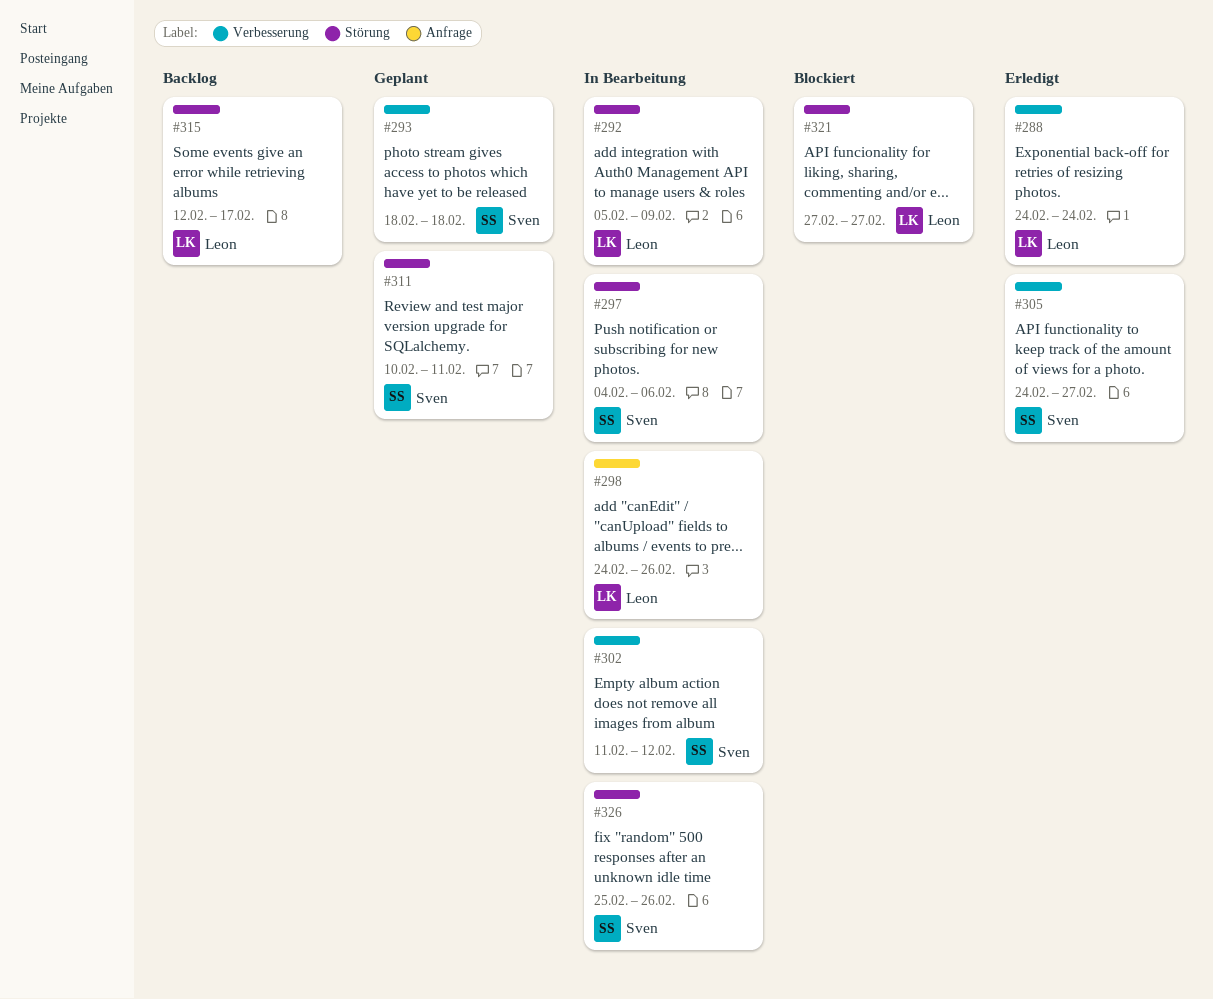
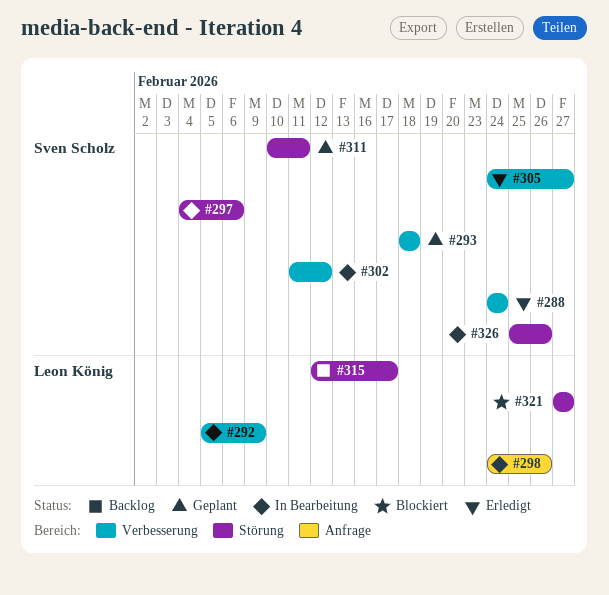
#288, owner: Leon König -> Sven Scholz
#292, label: Störung -> Verbesserung

